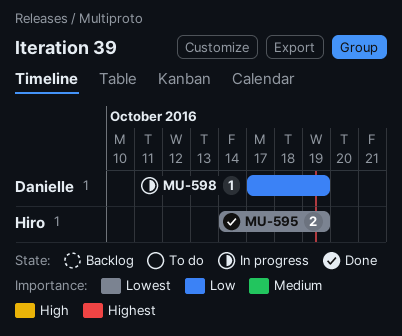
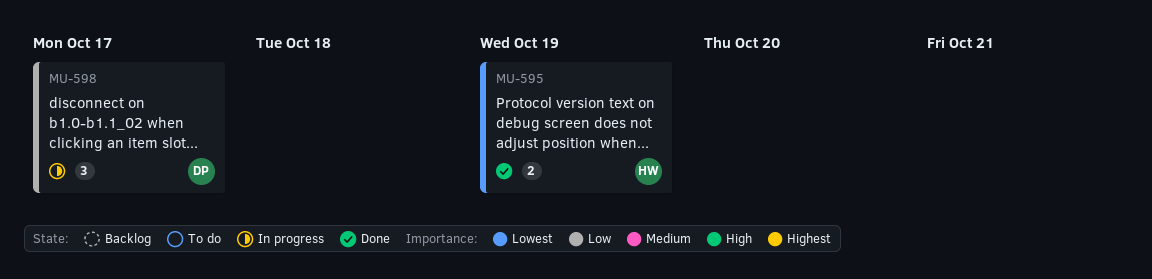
MU-598, estimate: 1 -> 3
MU-598, due: Oct 19 -> Oct 17

